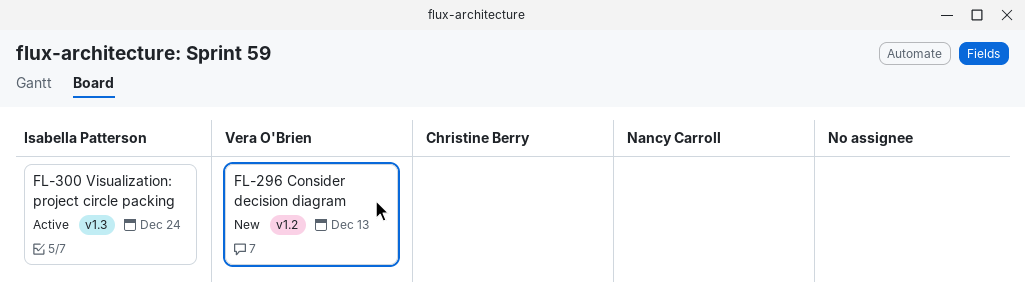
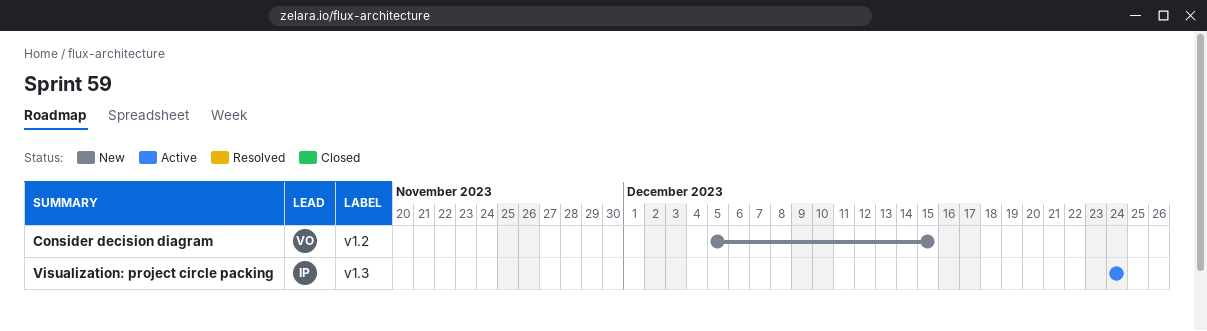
Consider decision diagram, due: Dec 13 -> Dec 15

